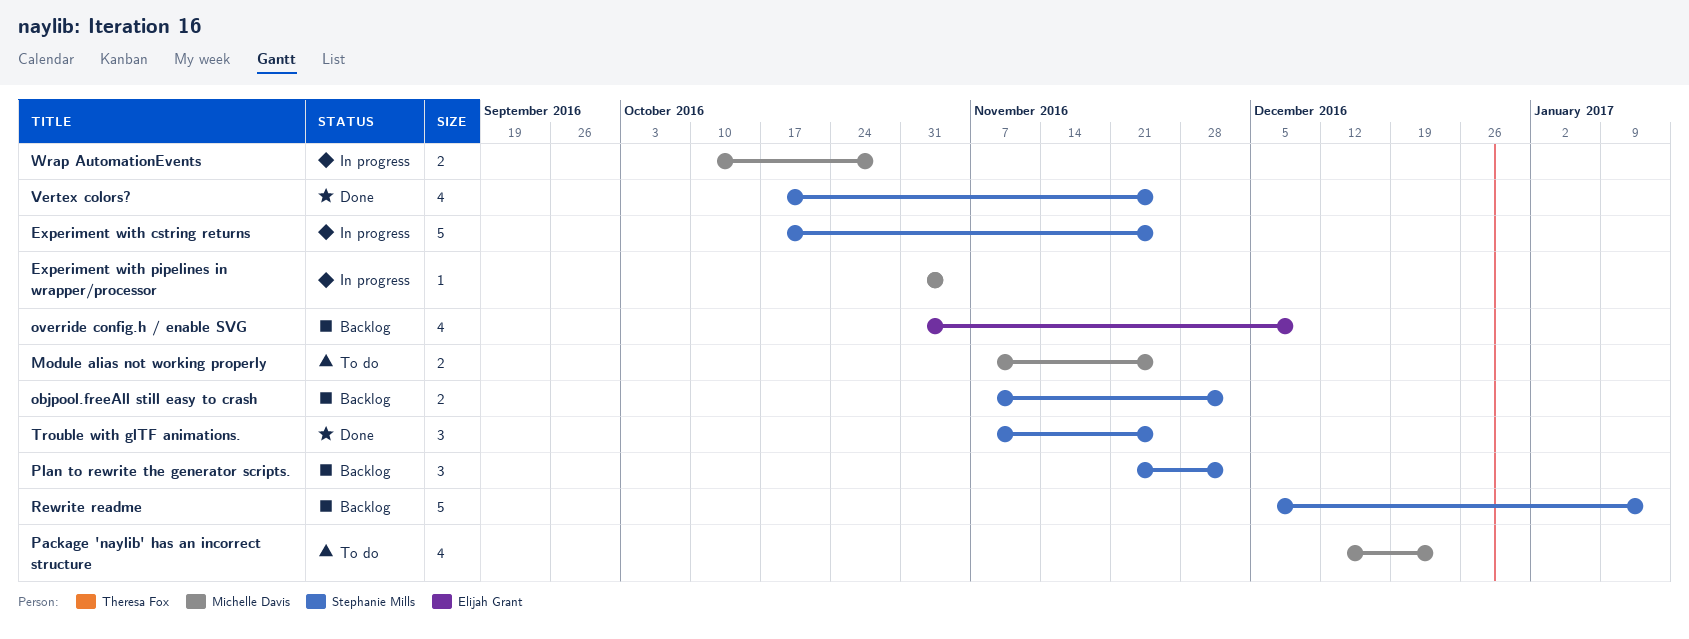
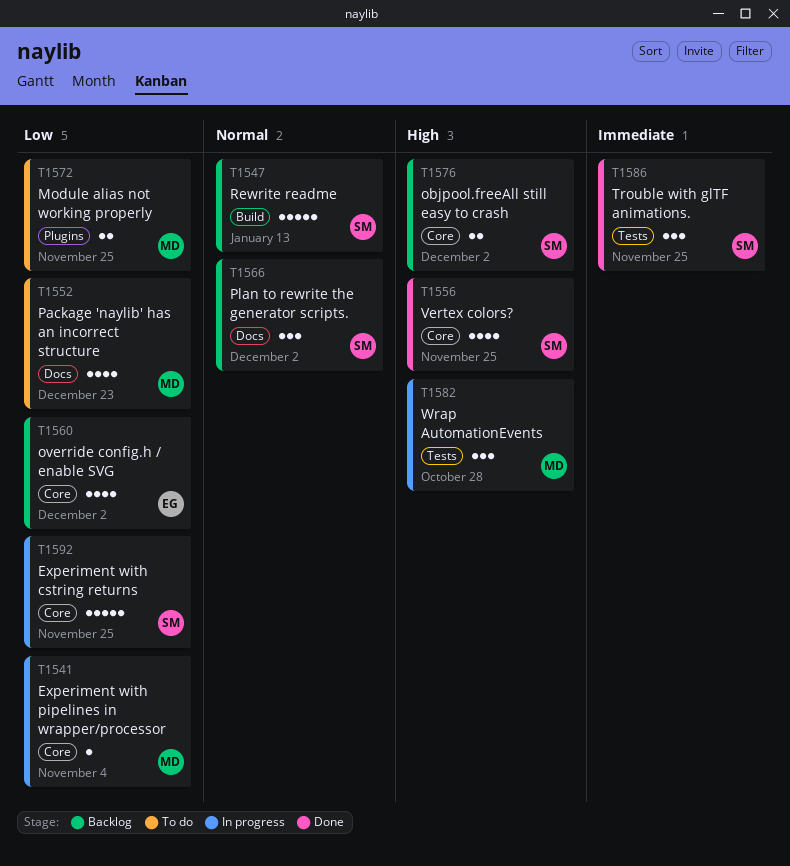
override config.h / enable SVG, due: Dec 9 -> Dec 2
Wrap AutomationEvents, estimate: 2 -> 3

